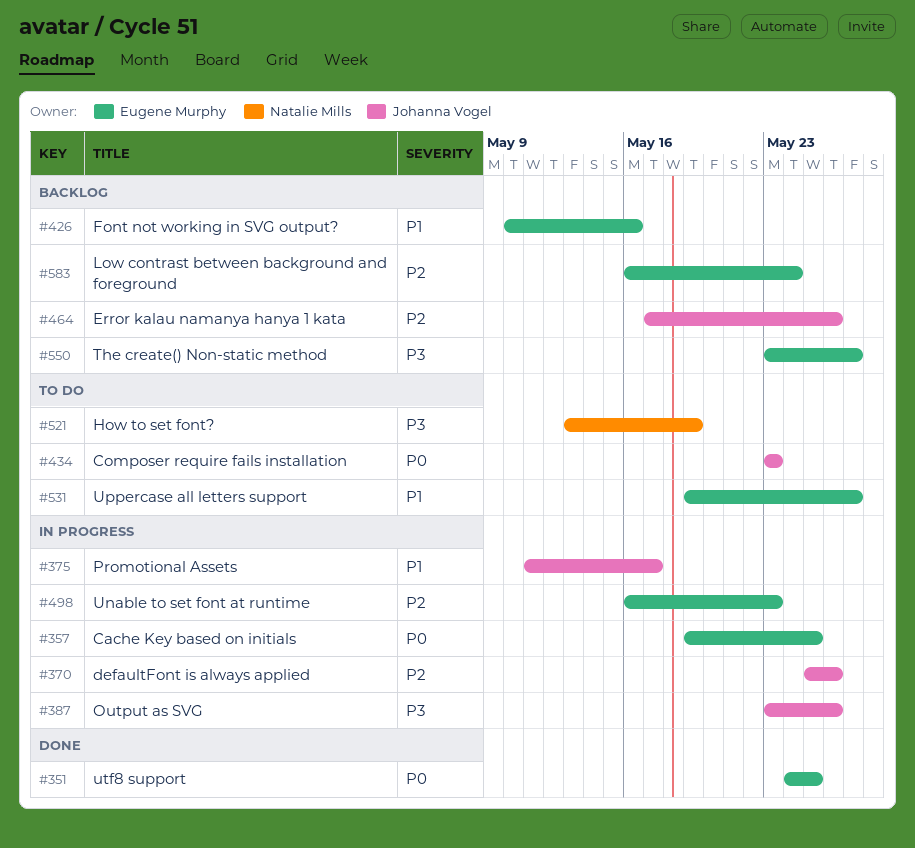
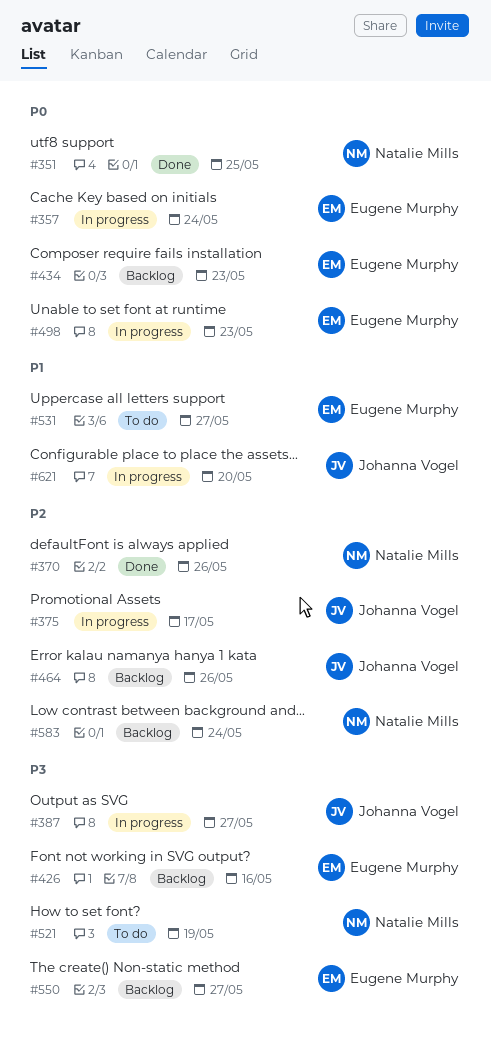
#351, owner: Eugene Murphy -> Natalie Mills
#357, due: May 25 -> May 24
#370, status: In progress -> Done
#370, owner: Johanna Vogel -> Natalie Mills
#375, priority: P1 -> P2
#387, due: May 26 -> May 27
#426, priority: P1 -> P3
#434, status: To do -> Backlog
#434, owner: Johanna Vogel -> Eugene Murphy
#498, priority: P2 -> P0
#583, owner: Eugene Murphy -> Natalie Mills
#621: none -> present

